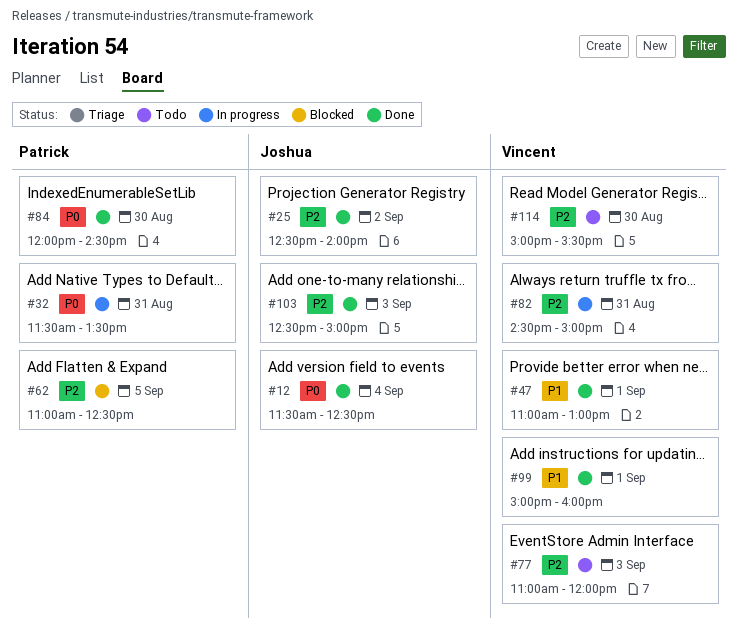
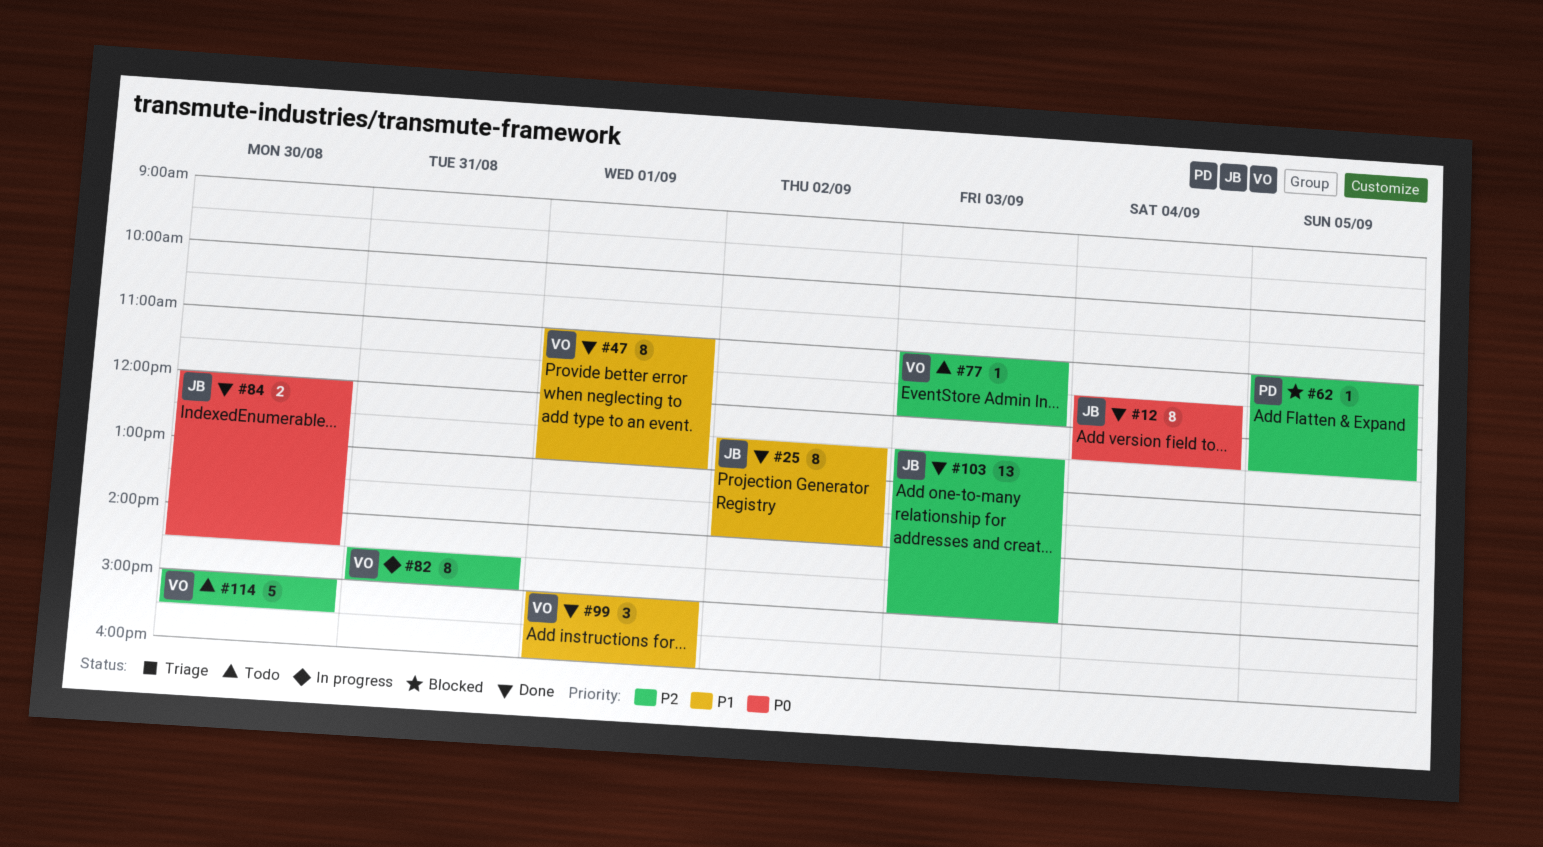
#25, priority: P2 -> P1
#32: present -> none
#84, owner: Patrick -> Joshua

